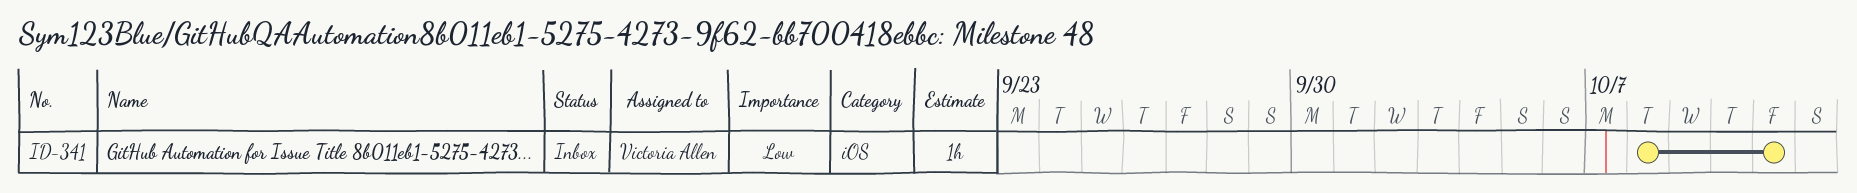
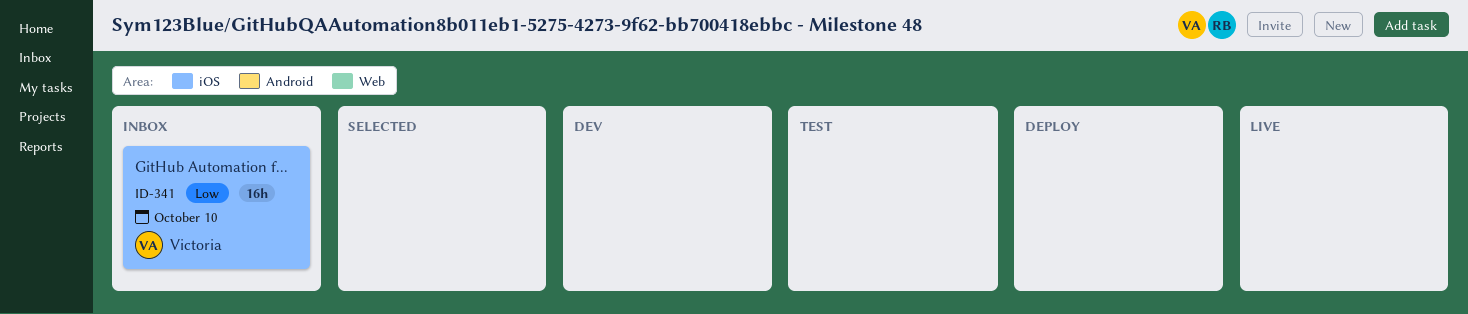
ID-341, estimate: 1h -> 16h
ID-341, due: Oct 11 -> Oct 10

